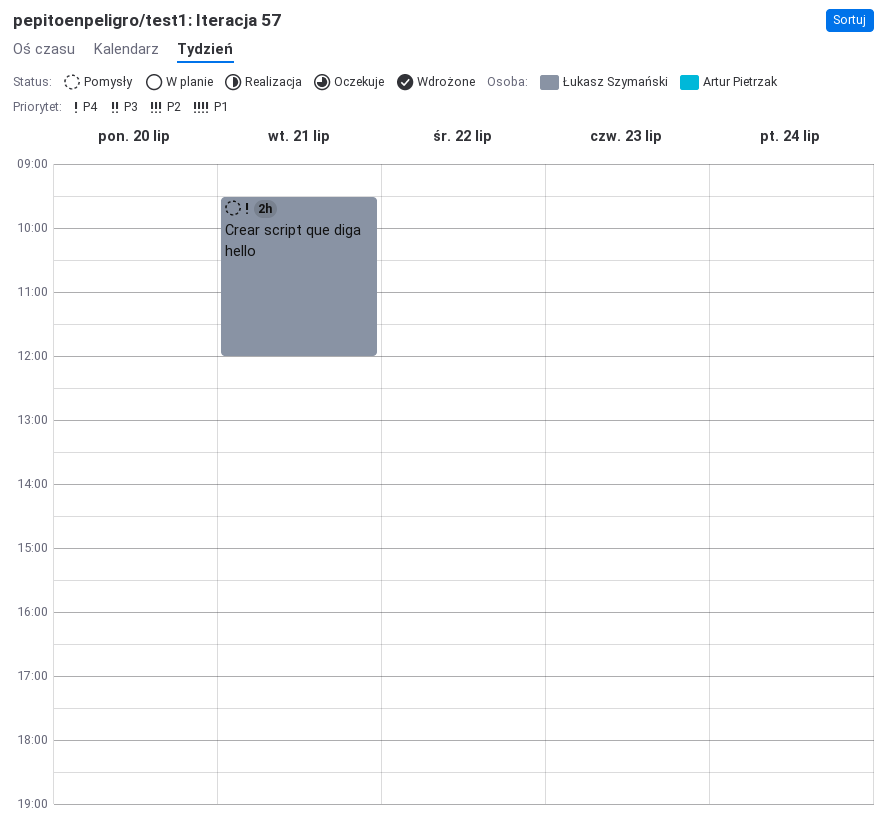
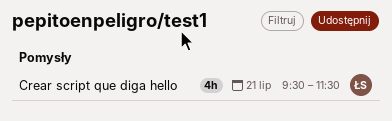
Crear script que diga hello, estimate: 2h -> 4h
Crear script que diga hello, ends: 12:00 -> 11:30

